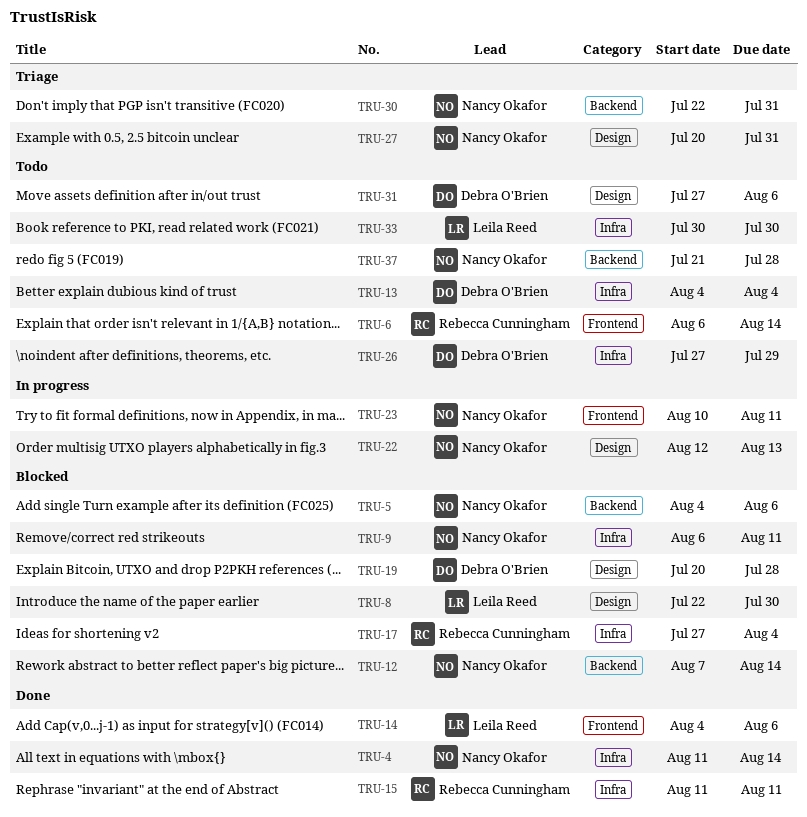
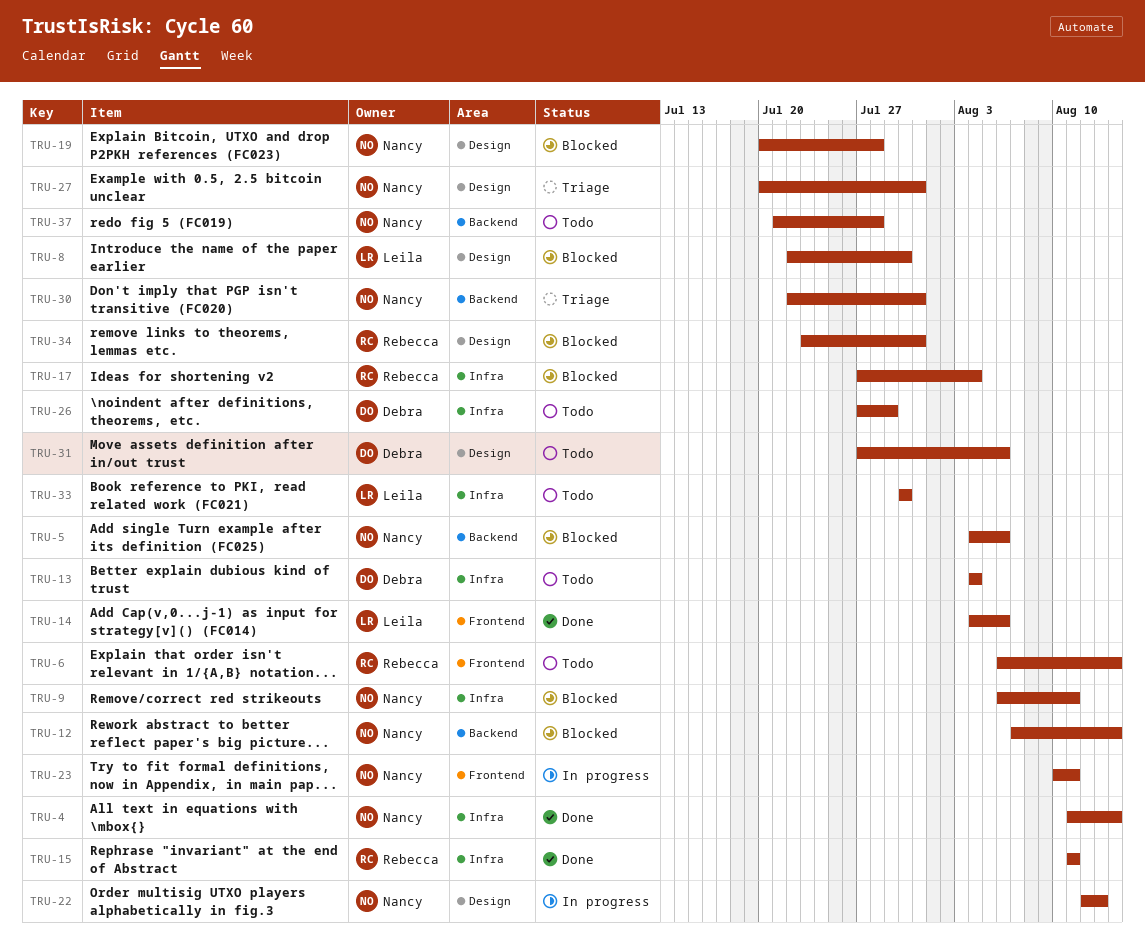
TRU-19, owner: Debra O'Brien -> Nancy Okafor
TRU-34: none -> present

